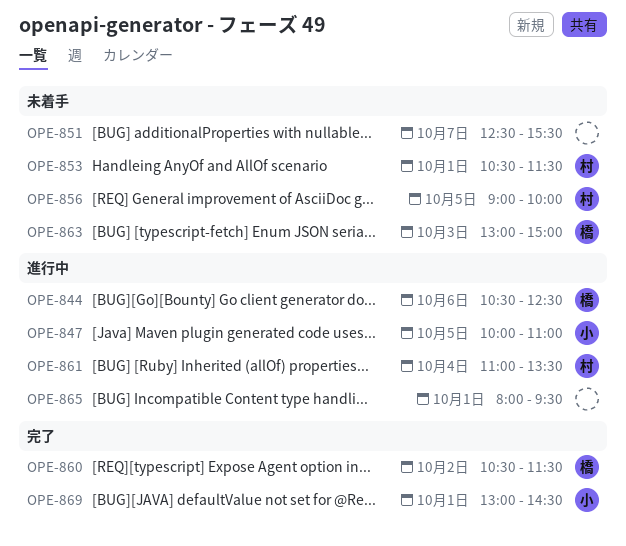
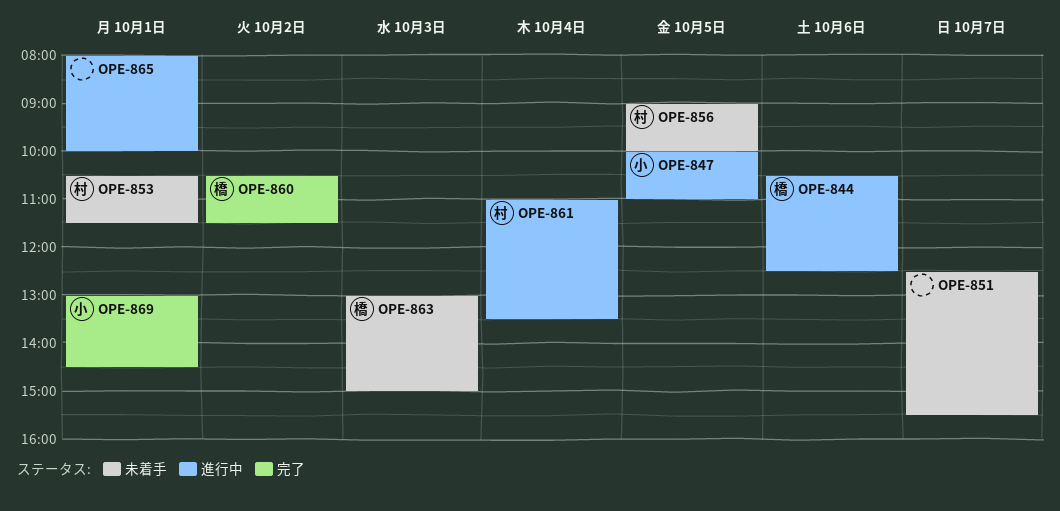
OPE-865, ends: 09:30 -> 10:00

